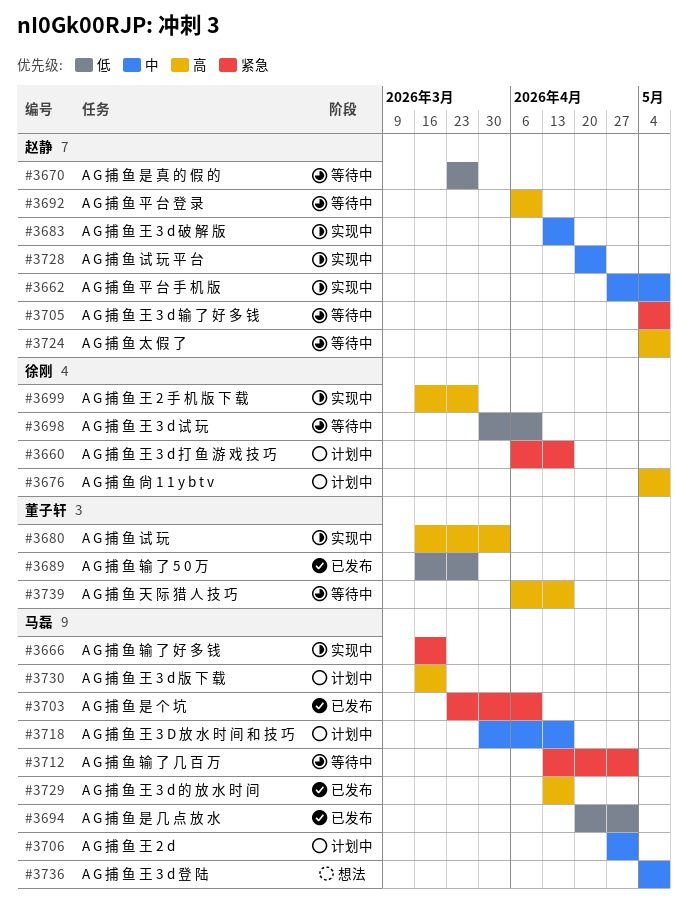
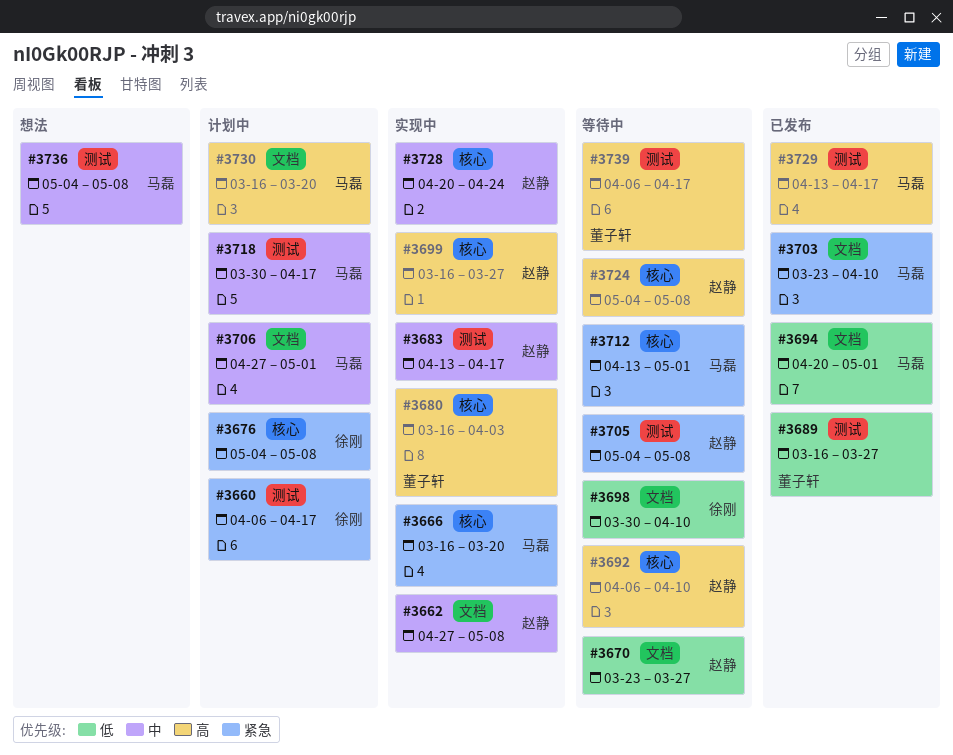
#3676, priority: 高 -> 紧急
#3699, owner: 徐刚 -> 赵静

